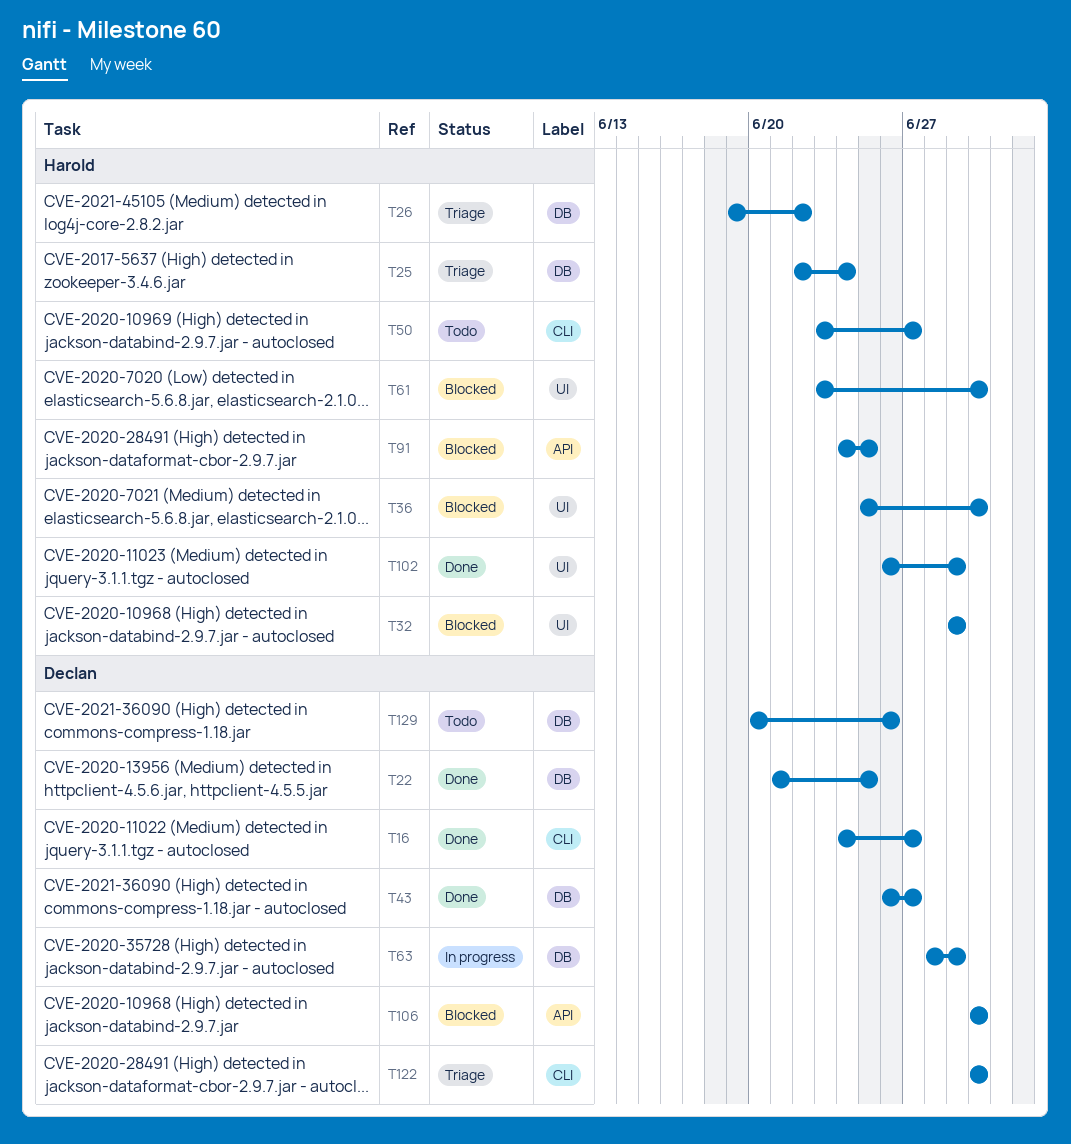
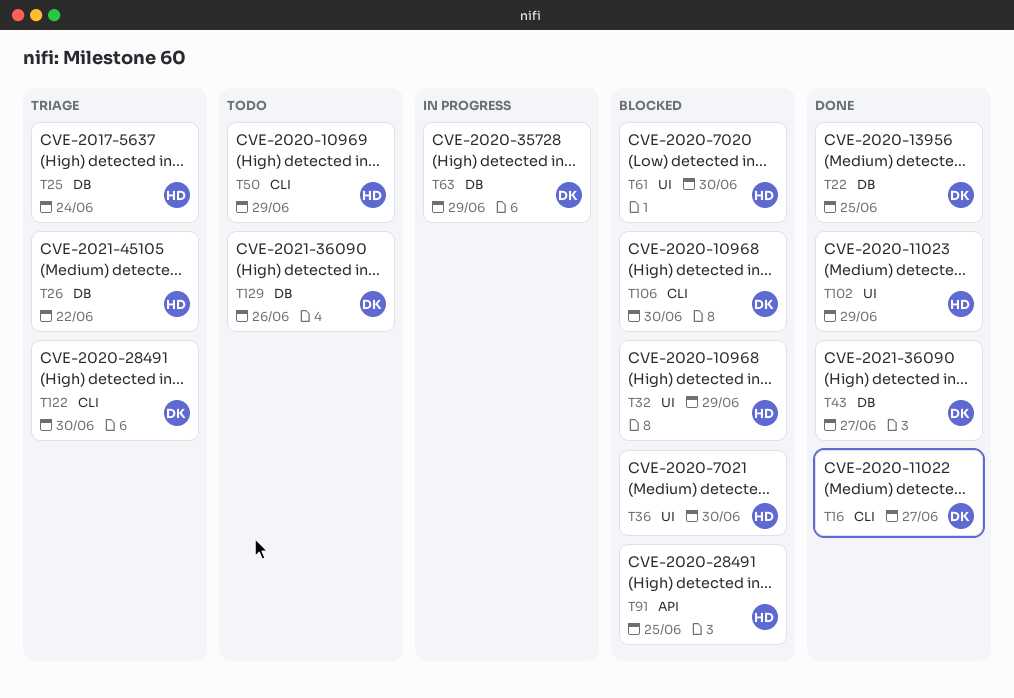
T50, due: Jun 27 -> Jun 29
T106, label: API -> CLI

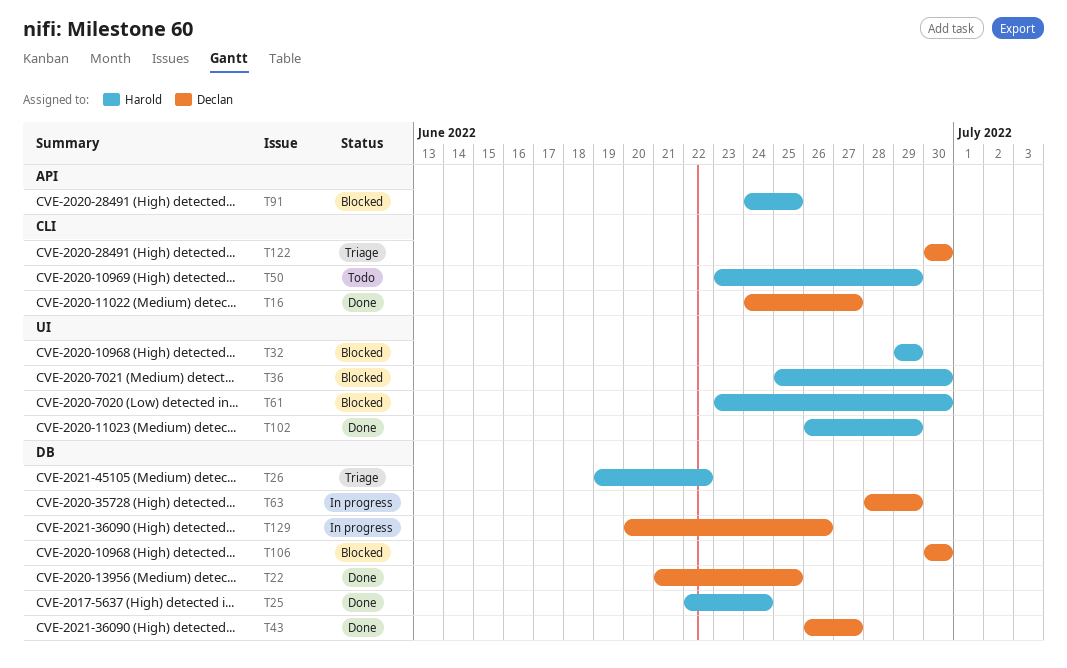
T25, status: Triage -> Done
T106, label: CLI -> DB
T129, status: Todo -> In progress

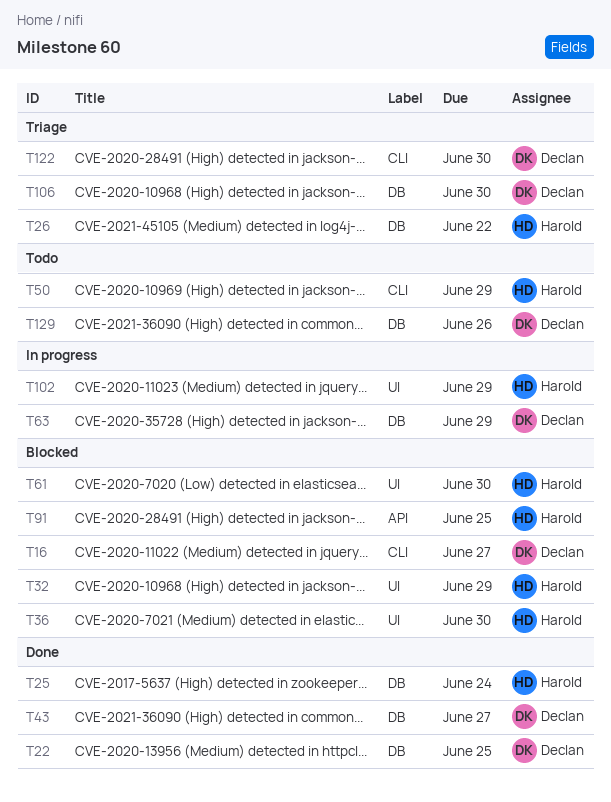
T16, status: Done -> Blocked
T102, status: Done -> In progress
T106, status: Blocked -> Triage
T129, status: In progress -> Todo

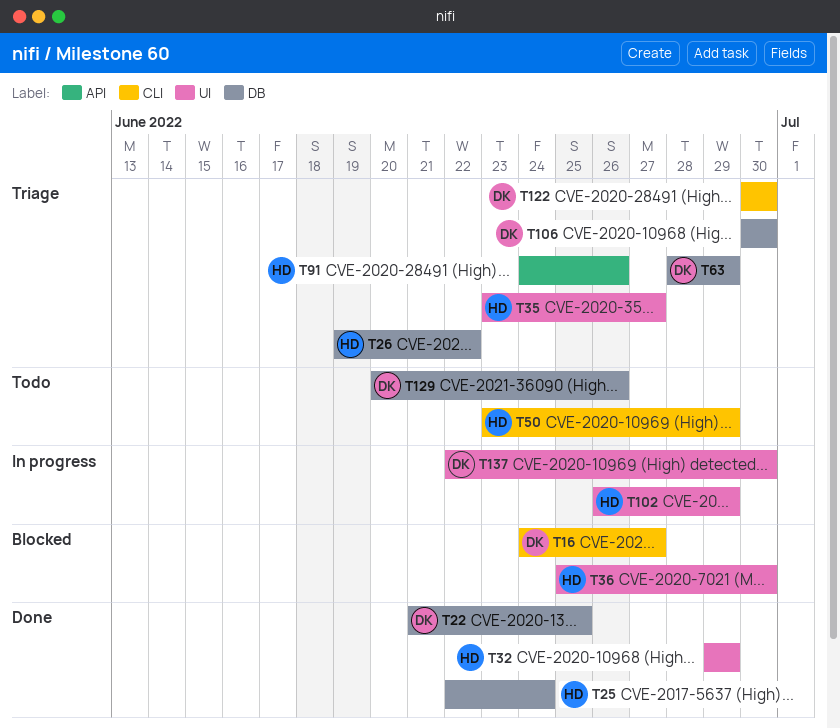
T32, status: Blocked -> Done
T35: none -> present
T43: present -> none
T61: present -> none
T63, status: In progress -> Triage
T91, status: Blocked -> Triage
T91, due: Jun 25 -> Jun 26
T137: none -> present

